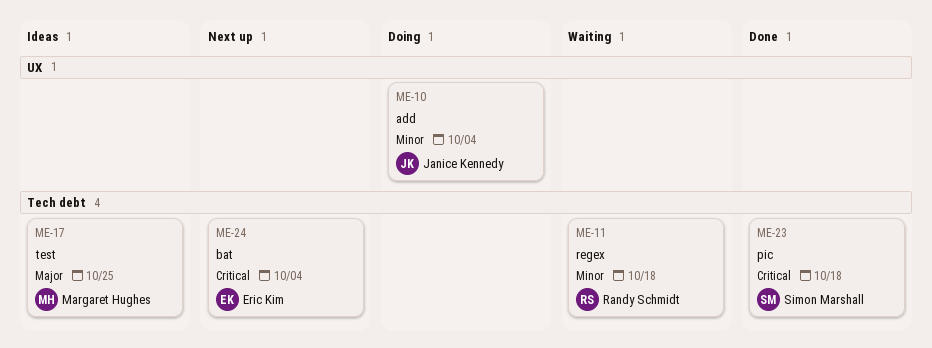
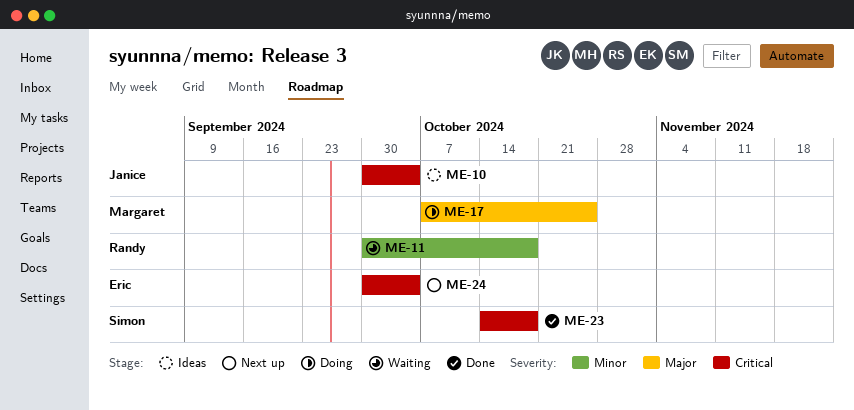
ME-10, status: Doing -> Ideas
ME-10, priority: Minor -> Critical
ME-17, status: Ideas -> Doing

